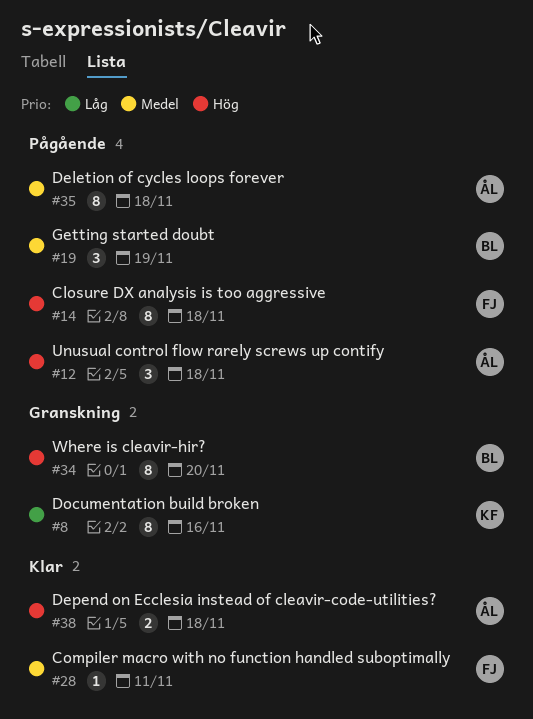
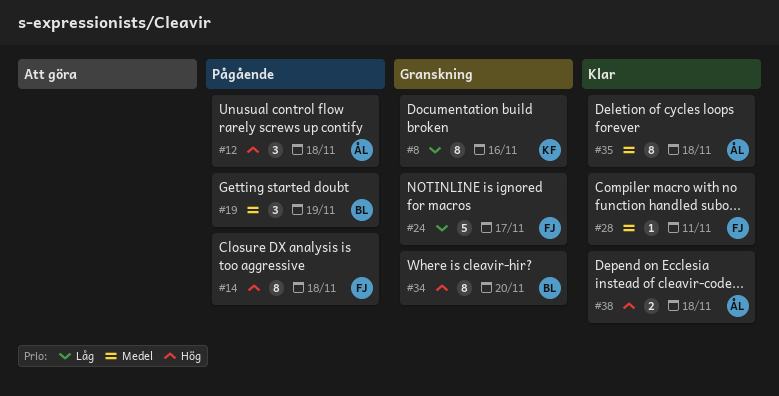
#24: none -> present
#35, status: Pågående -> Klar

